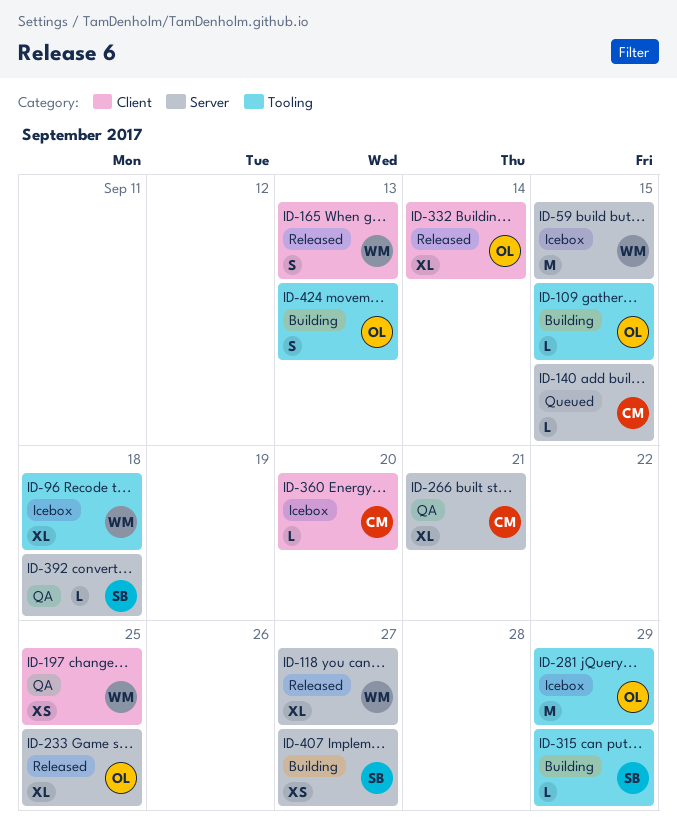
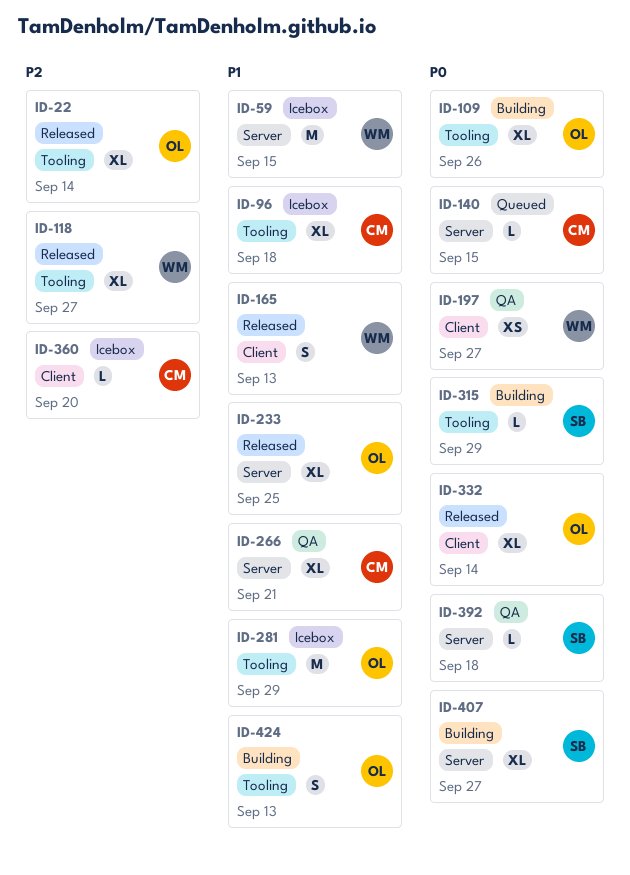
ID-22: none -> present
ID-96, owner: WM -> CM
ID-109, estimate: L -> XL
ID-109, due: Sep 15 -> Sep 26
ID-118, label: Server -> Tooling
ID-197, due: Sep 25 -> Sep 27
ID-407, estimate: XS -> XL

